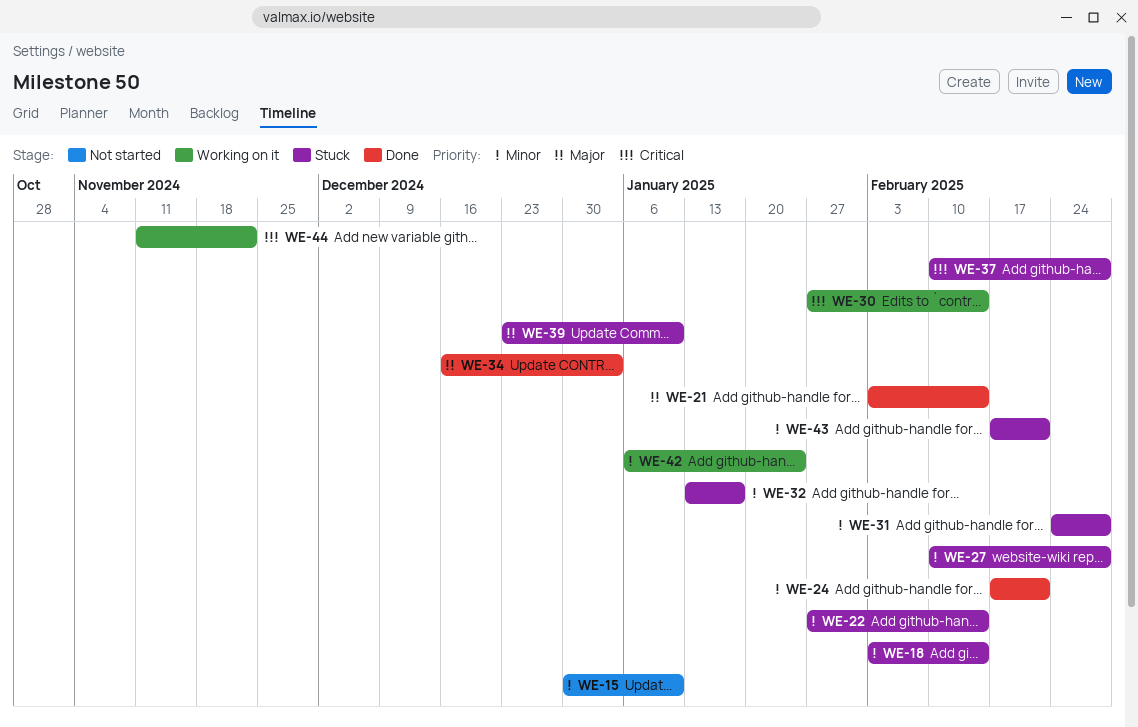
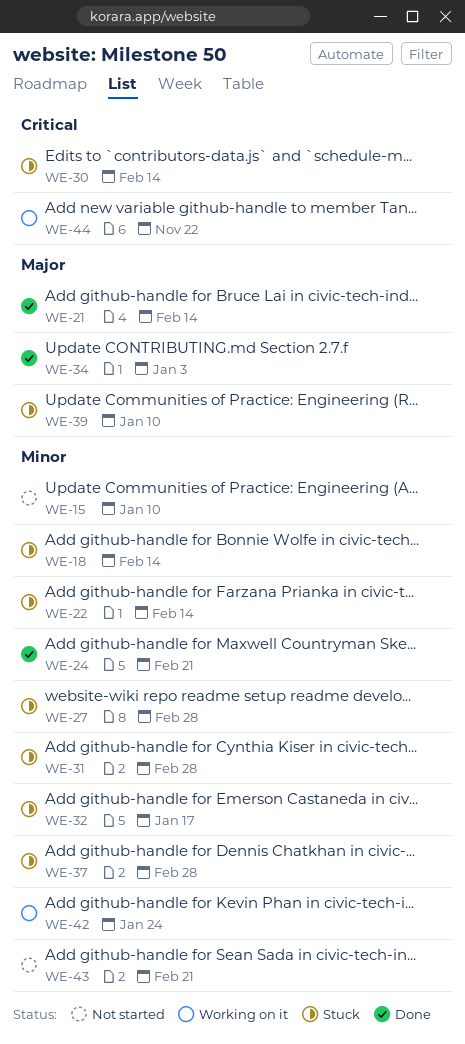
WE-30, status: Working on it -> Stuck
WE-37, priority: Critical -> Minor
WE-43, status: Stuck -> Not started

